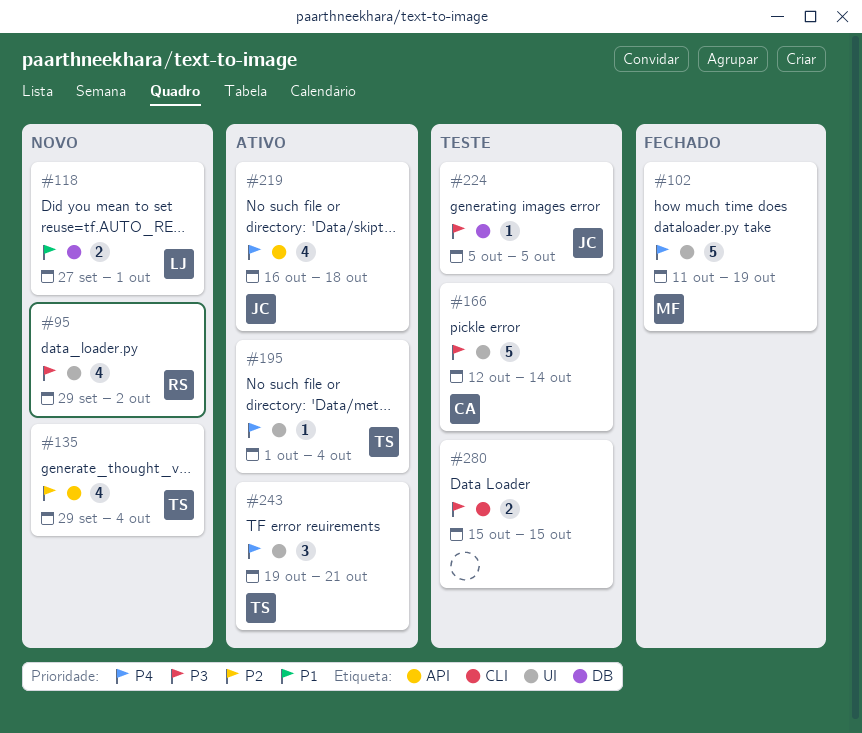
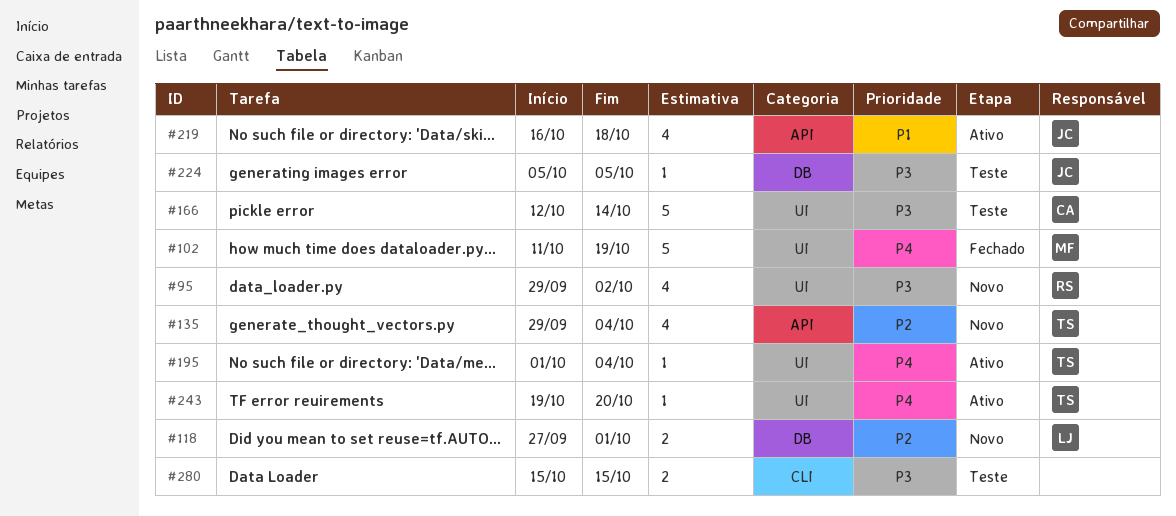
#118, priority: P1 -> P2
#219, priority: P4 -> P1
#243, estimate: 3 -> 1
#243, due: Oct 21 -> Oct 20

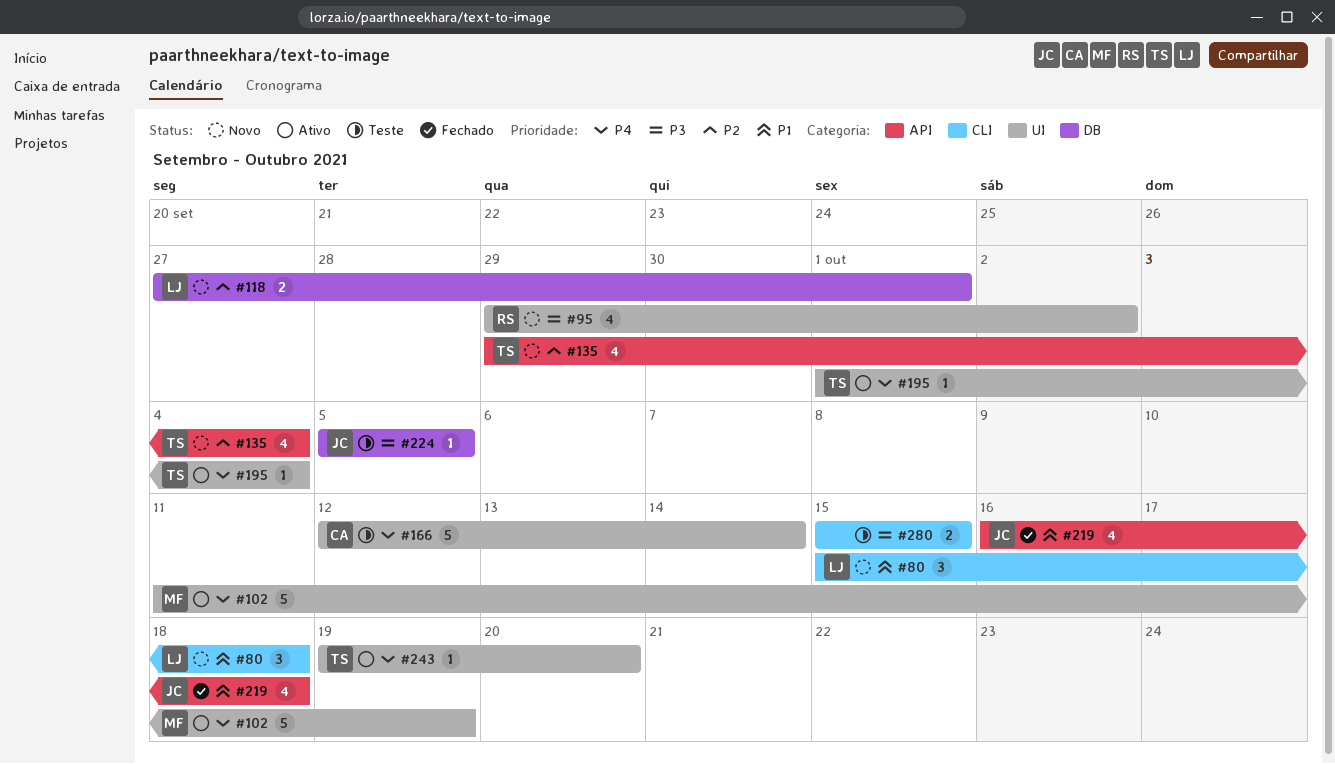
#80: none -> present
#102, status: Fechado -> Ativo
#166, priority: P3 -> P4
#219, status: Ativo -> Fechado

